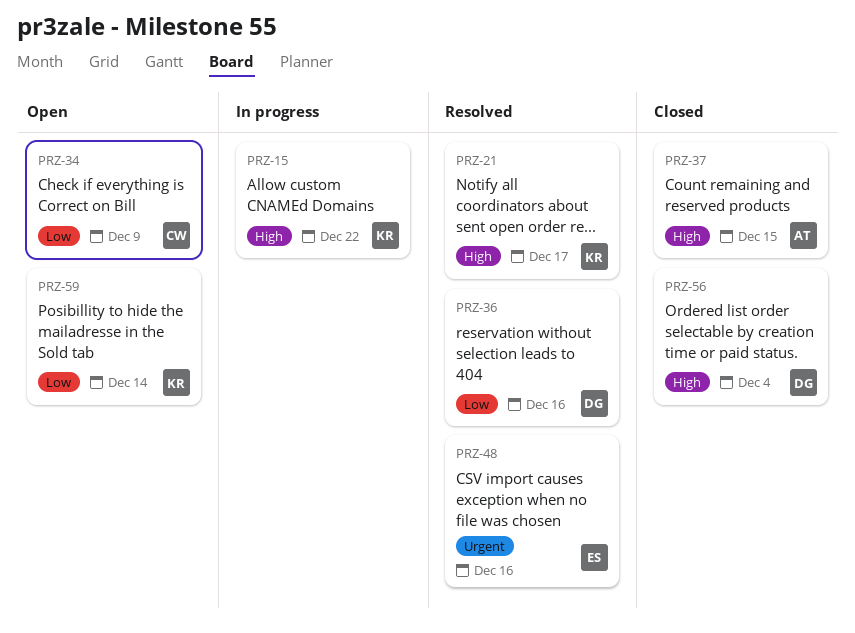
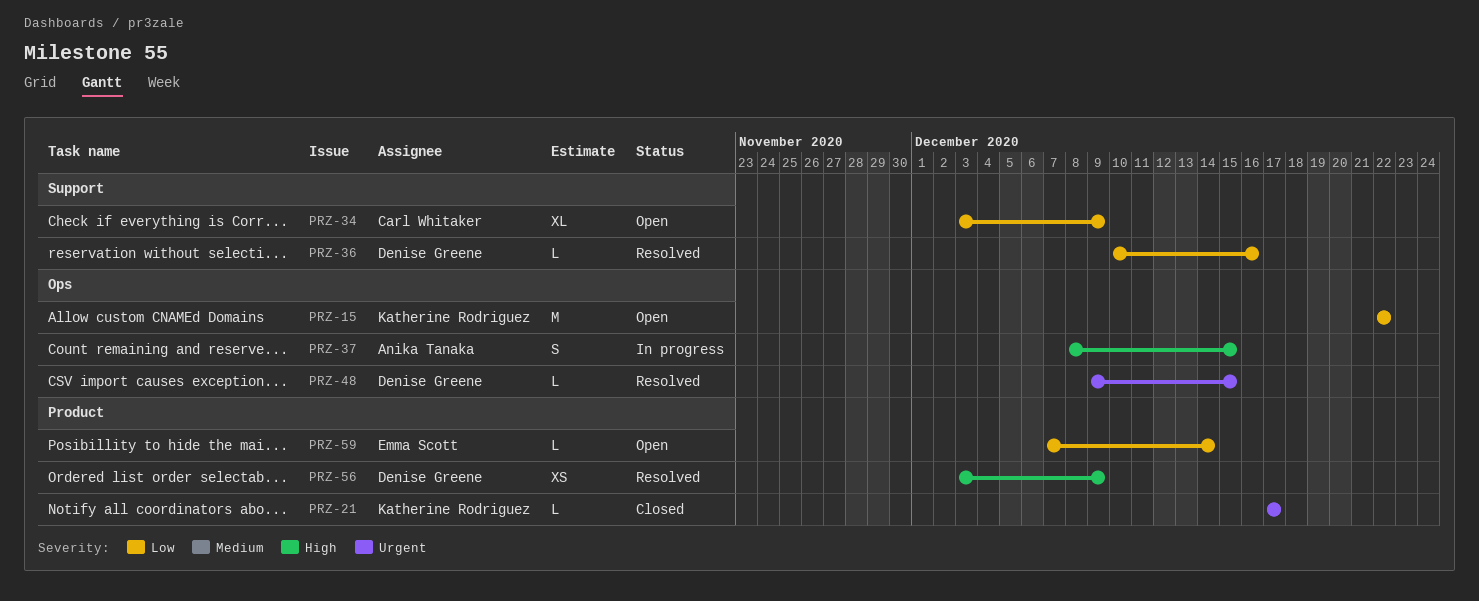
PRZ-15, status: In progress -> Open
PRZ-15, priority: High -> Low
PRZ-21, status: Resolved -> Closed
PRZ-21, priority: High -> Urgent
PRZ-37, status: Closed -> In progress
PRZ-48, owner: Emma Scott -> Denise Greene
PRZ-48, due: Dec 16 -> Dec 15
PRZ-56, status: Closed -> Resolved
PRZ-56, due: Dec 4 -> Dec 9
PRZ-59, owner: Katherine Rodriguez -> Emma Scott

